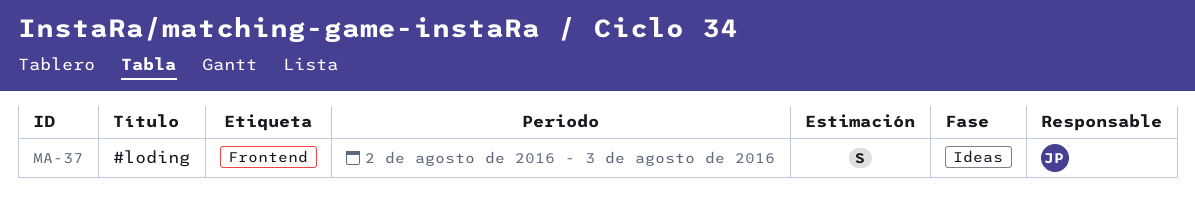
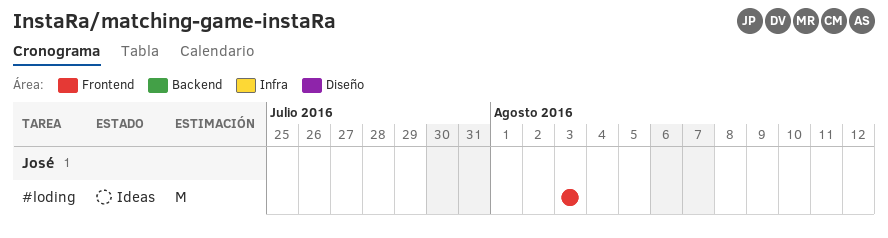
#loding, estimate: S -> M
#loding, start: Aug 2 -> Aug 3

